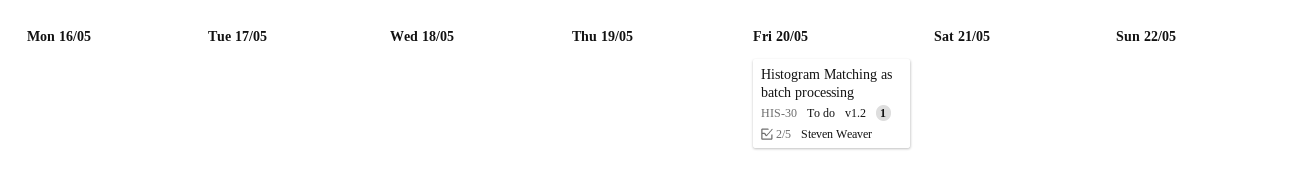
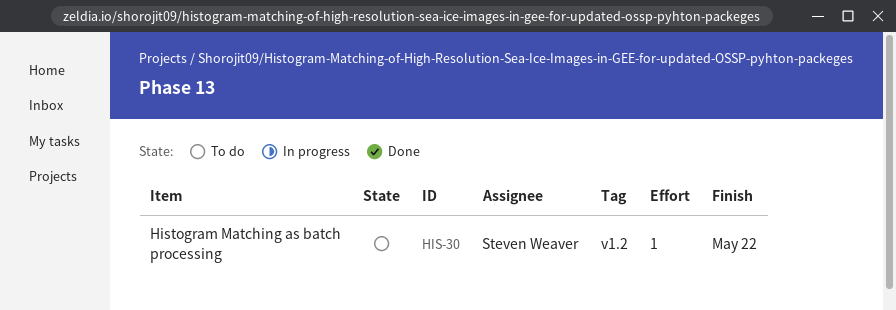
HIS-30, due: May 20 -> May 22

